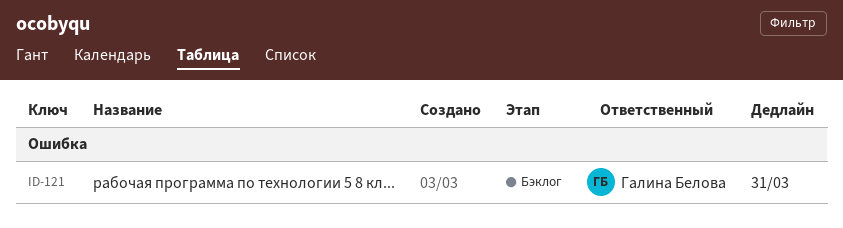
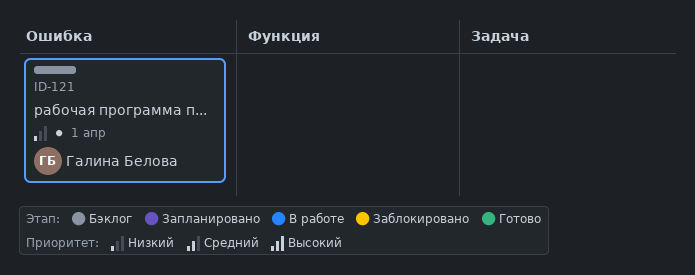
ID-121, due: Mar 31 -> Apr 1

